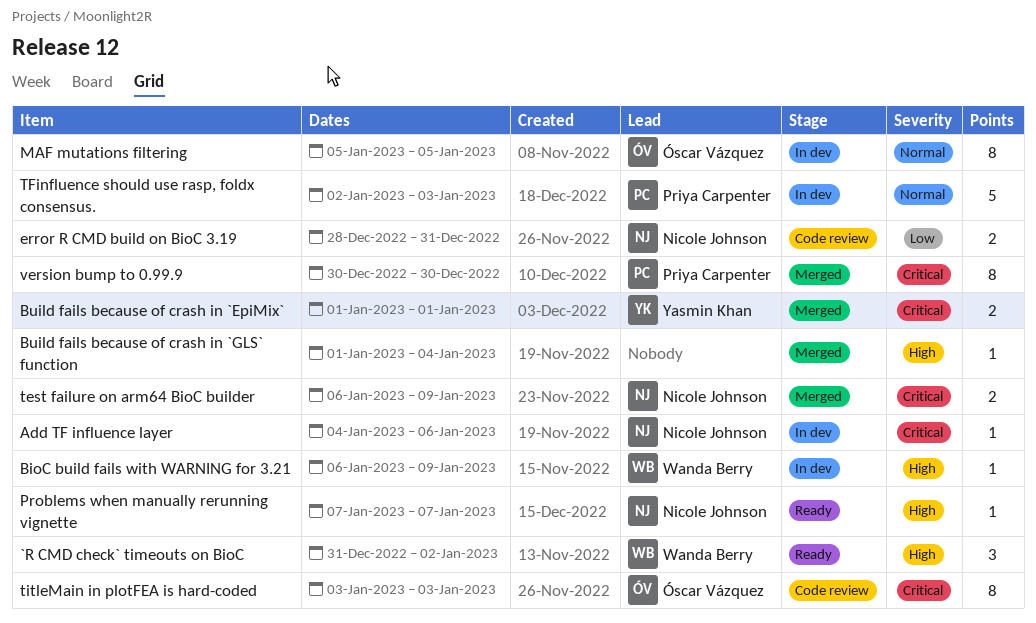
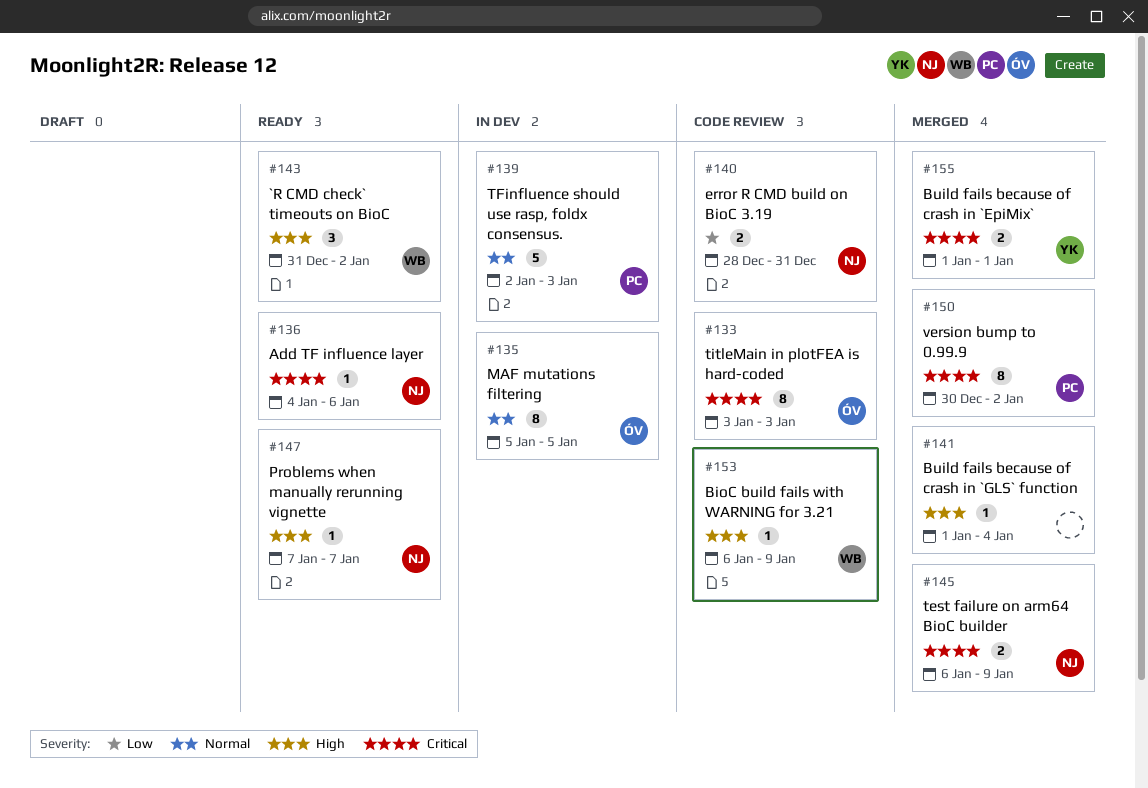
Add TF influence layer, status: In dev -> Ready
BioC build fails with WARNING for 3.21, status: In dev -> Code review
version bump to 0.99.9, due: Dec 30 -> Jan 2

